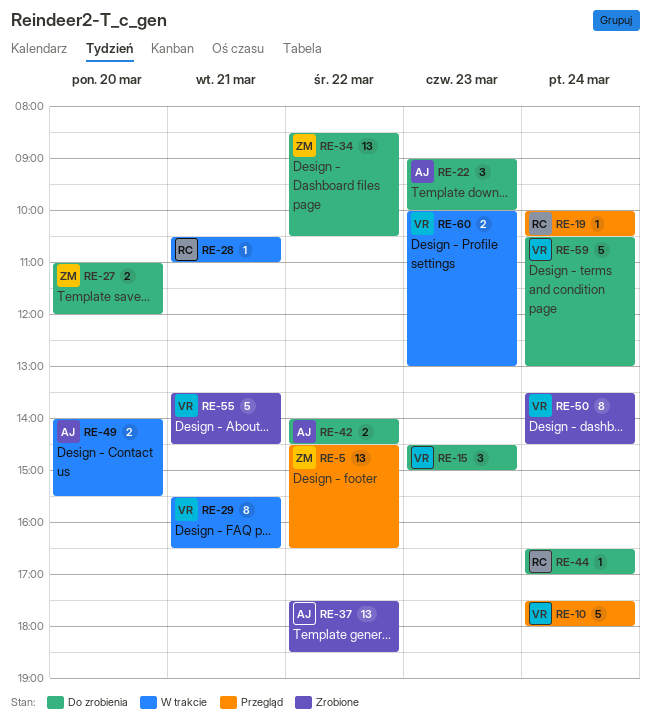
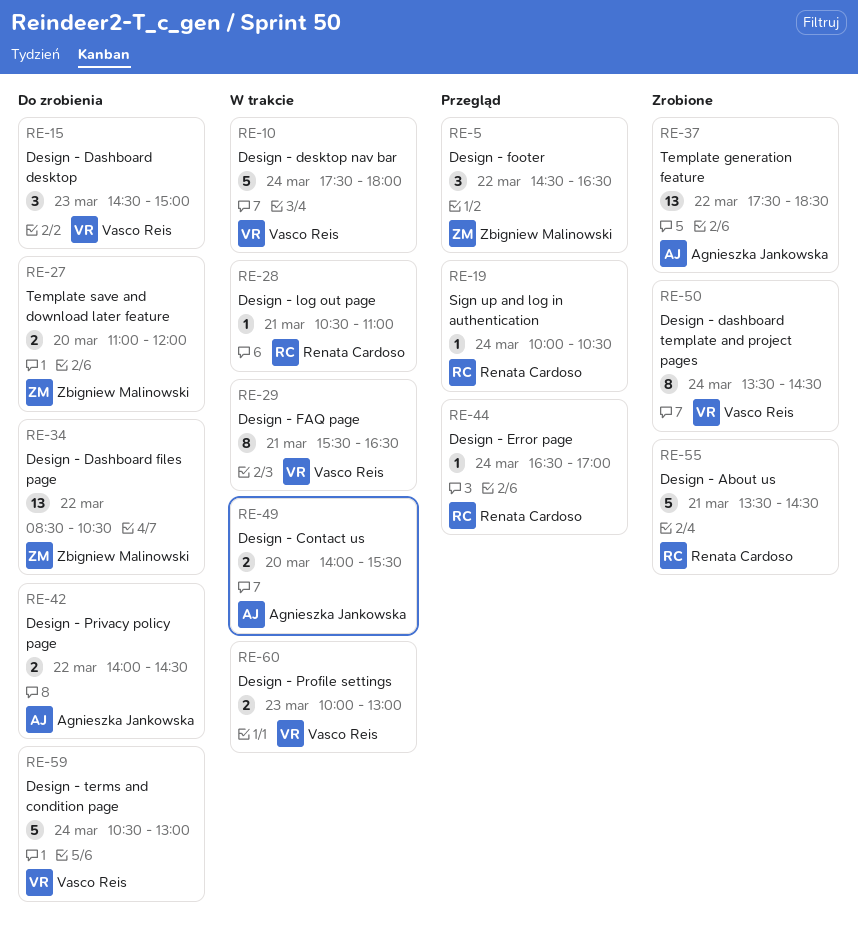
RE-5, estimate: 13 -> 3
RE-10, status: Przegląd -> W trakcie
RE-22: present -> none
RE-44, status: Do zrobienia -> Przegląd
RE-55, owner: Vasco Reis -> Renata Cardoso

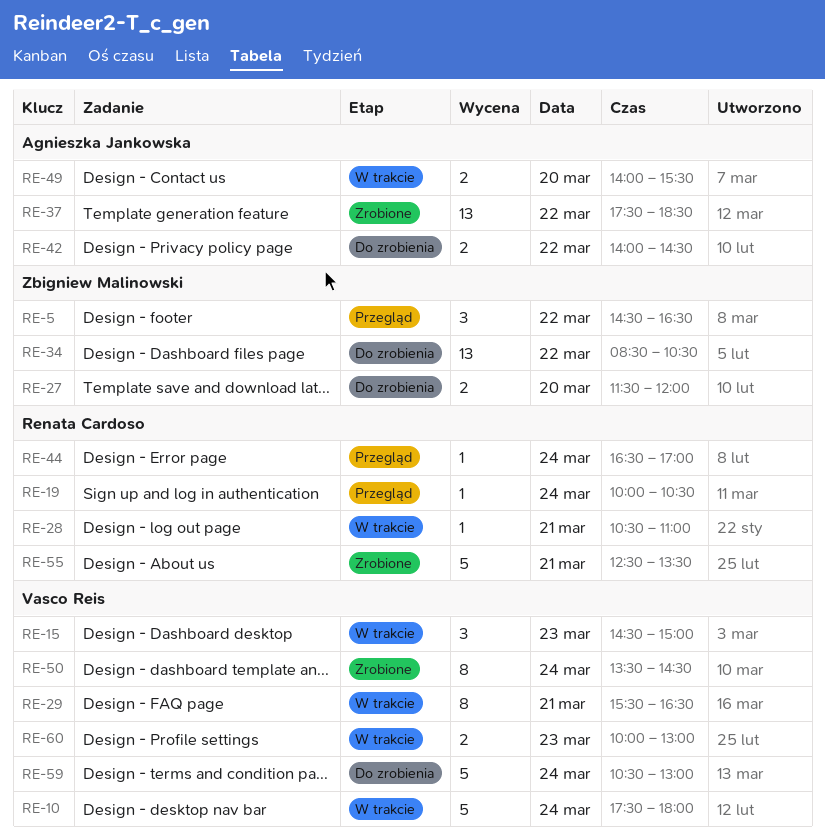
RE-15, status: Do zrobienia -> W trakcie
RE-27, begins: 11:00 -> 11:30
RE-55, begins: 13:30 -> 12:30
RE-55, ends: 14:30 -> 13:30

